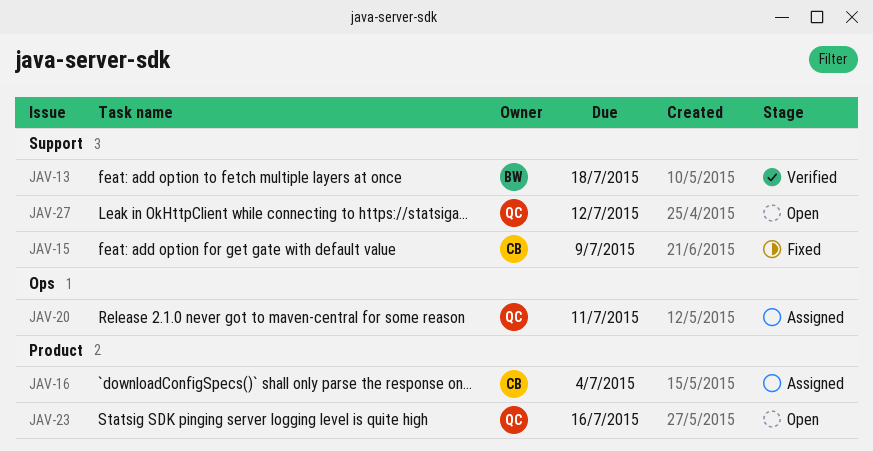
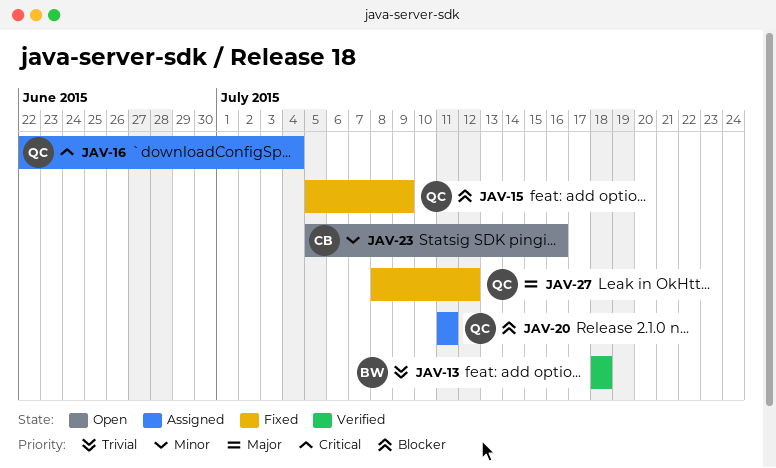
JAV-15, owner: CB -> QC
JAV-16, owner: CB -> QC
JAV-23, owner: QC -> CB
JAV-27, status: Open -> Fixed

